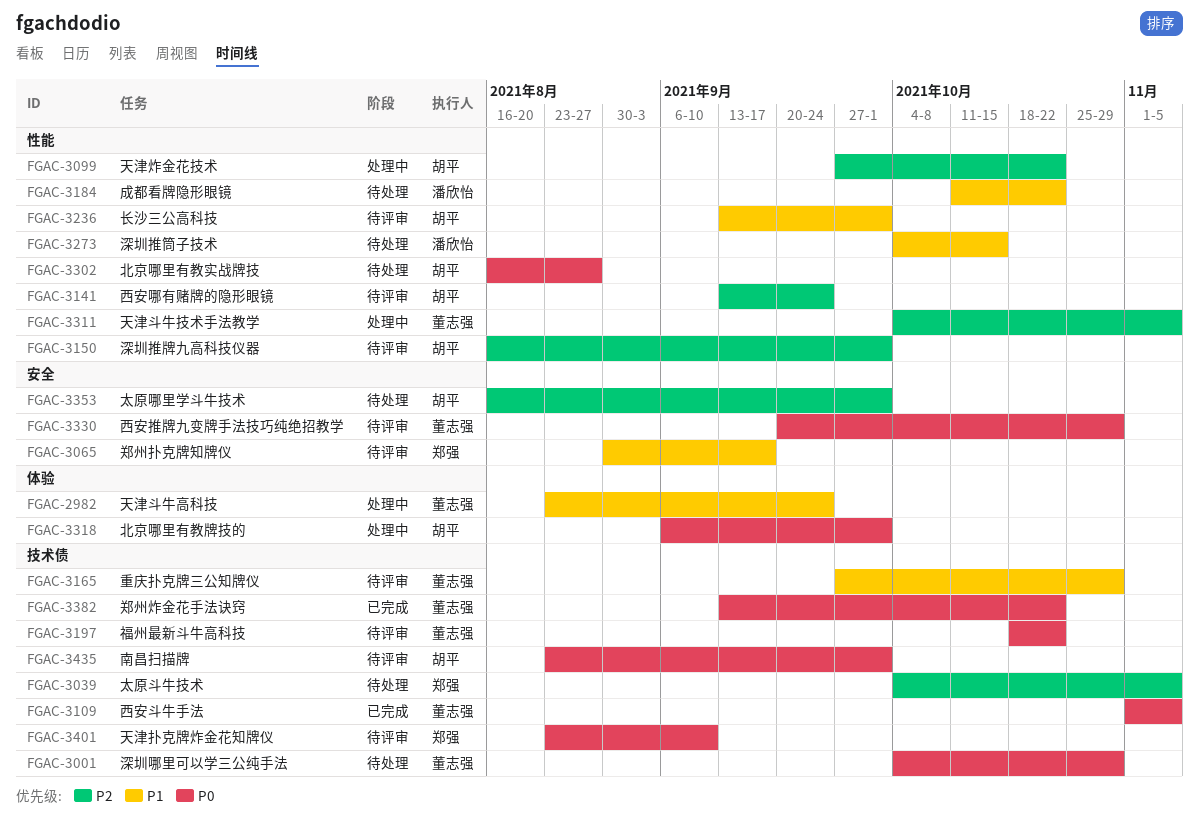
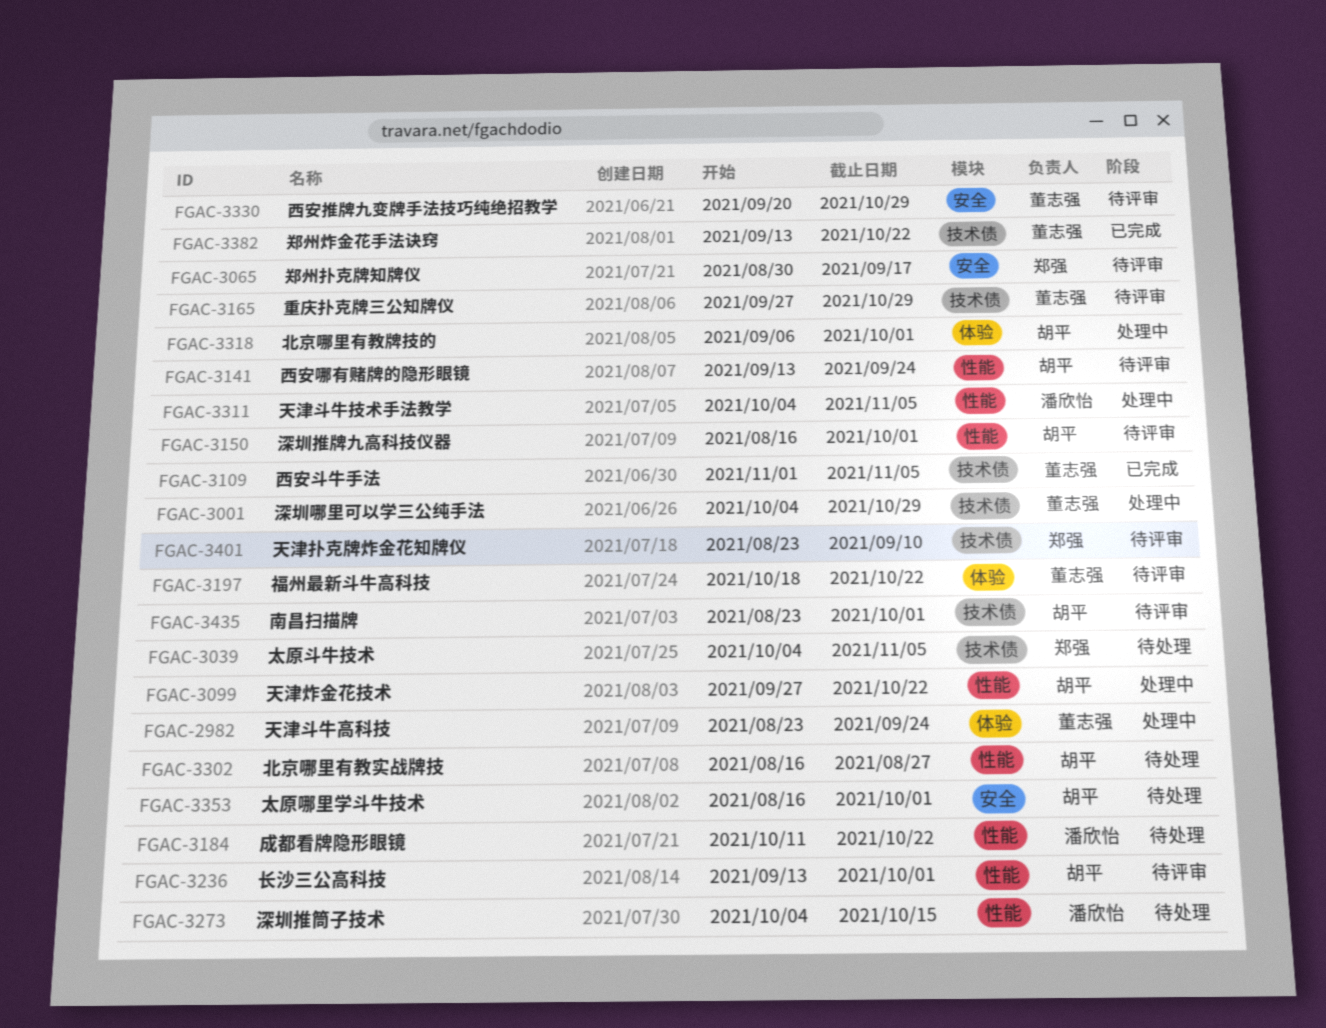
FGAC-3001, status: 待处理 -> 处理中
FGAC-3197, label: 技术债 -> 体验
FGAC-3311, owner: 董志强 -> 潘欣怡

